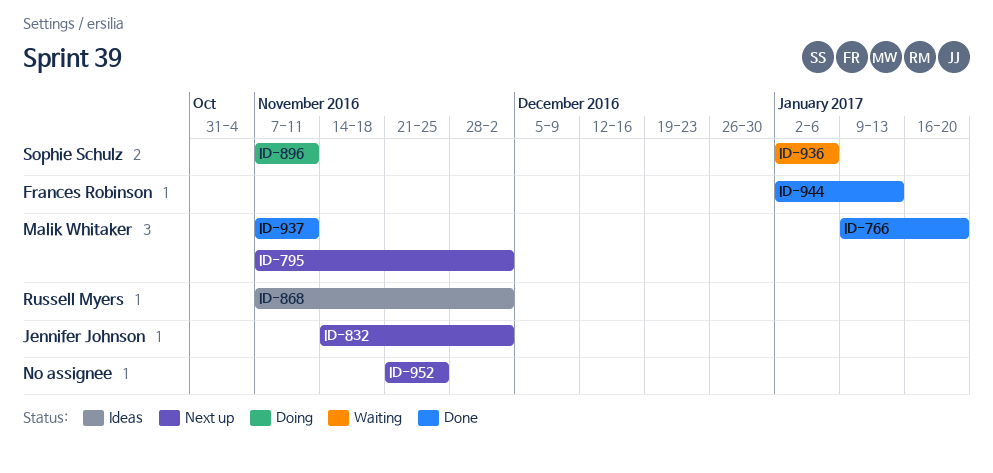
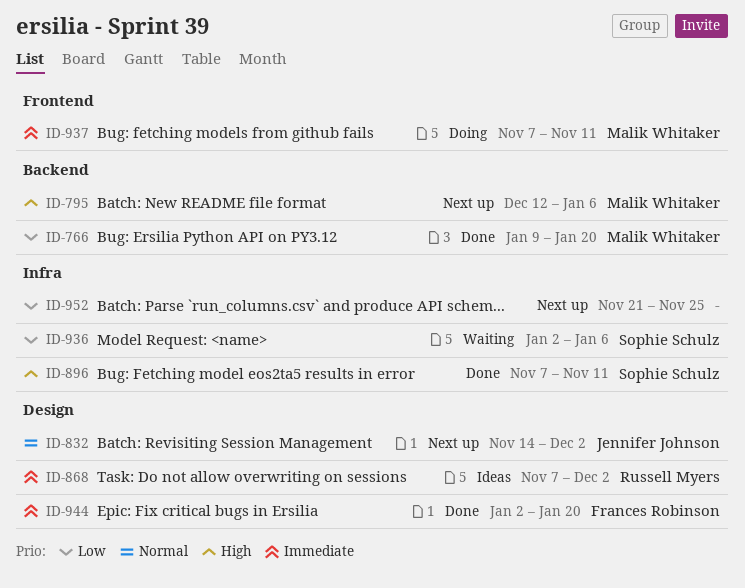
ID-795, start: Nov 7 -> Dec 12
ID-795, due: Dec 2 -> Jan 6
ID-896, status: Doing -> Done
ID-937, status: Done -> Doing
ID-944, due: Jan 13 -> Jan 20

